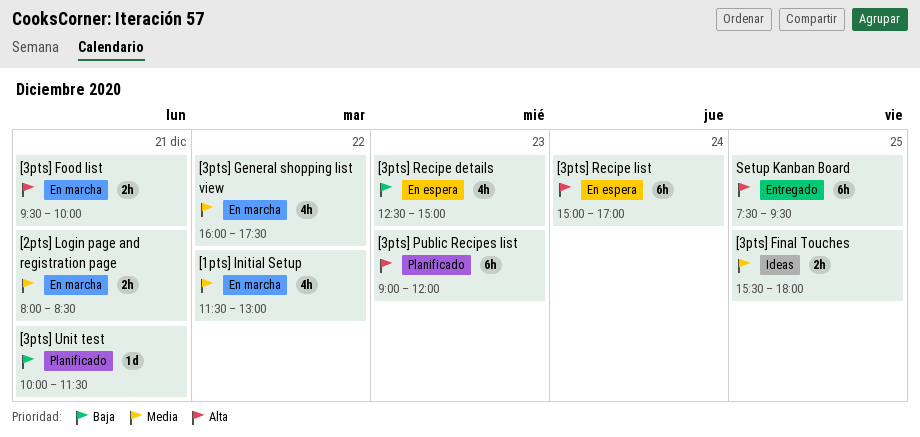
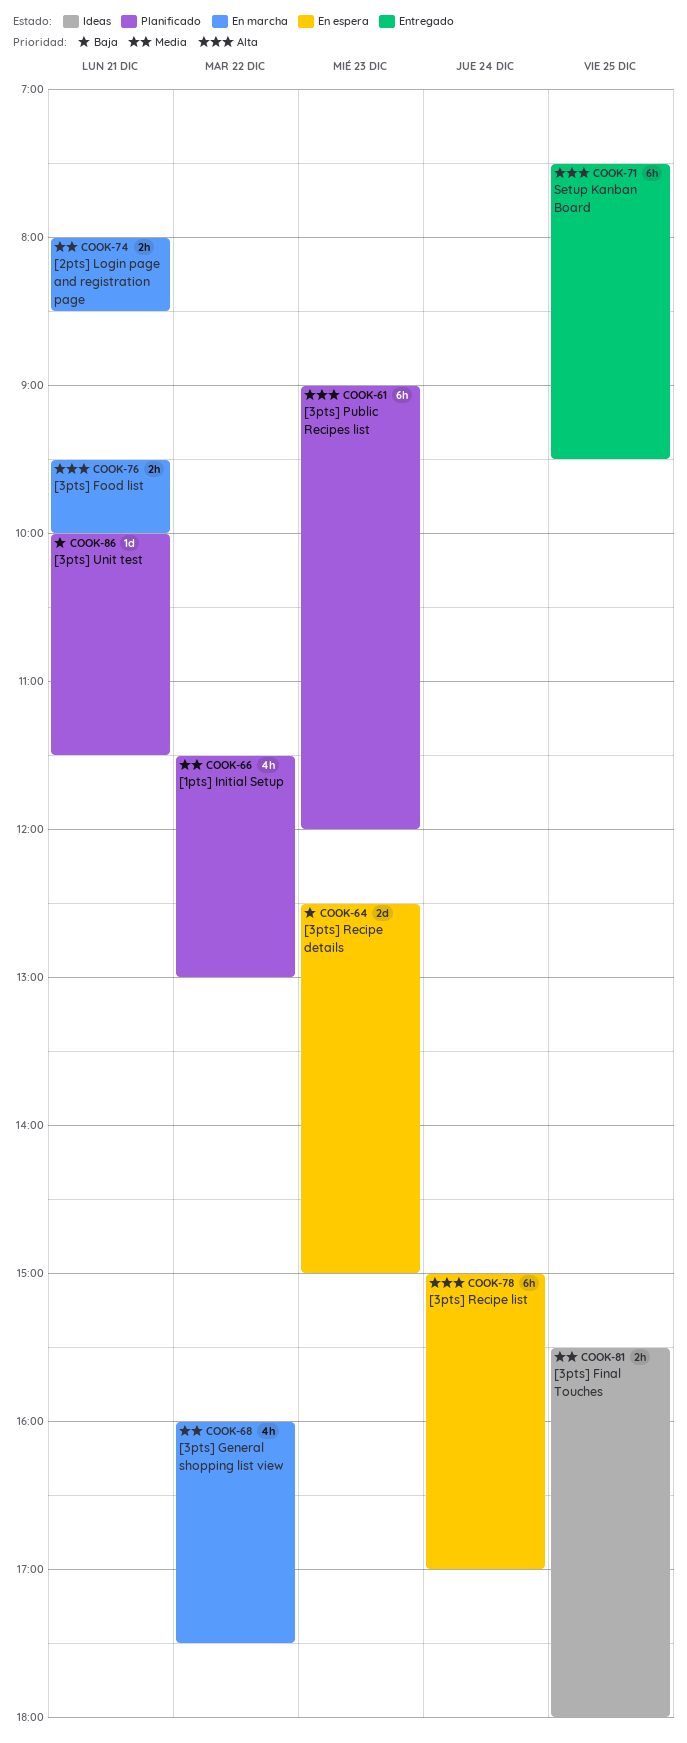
[1pts] Initial Setup, status: En marcha -> Planificado
[3pts] Recipe details, estimate: 4h -> 2d

